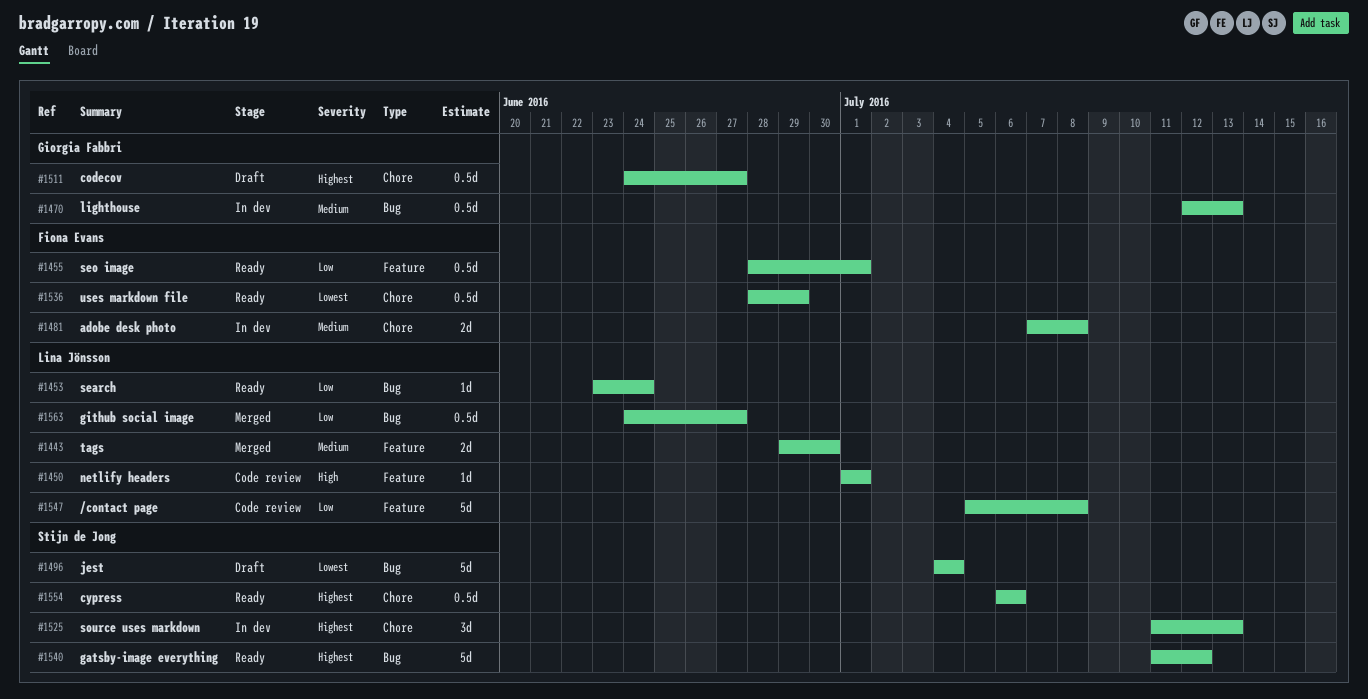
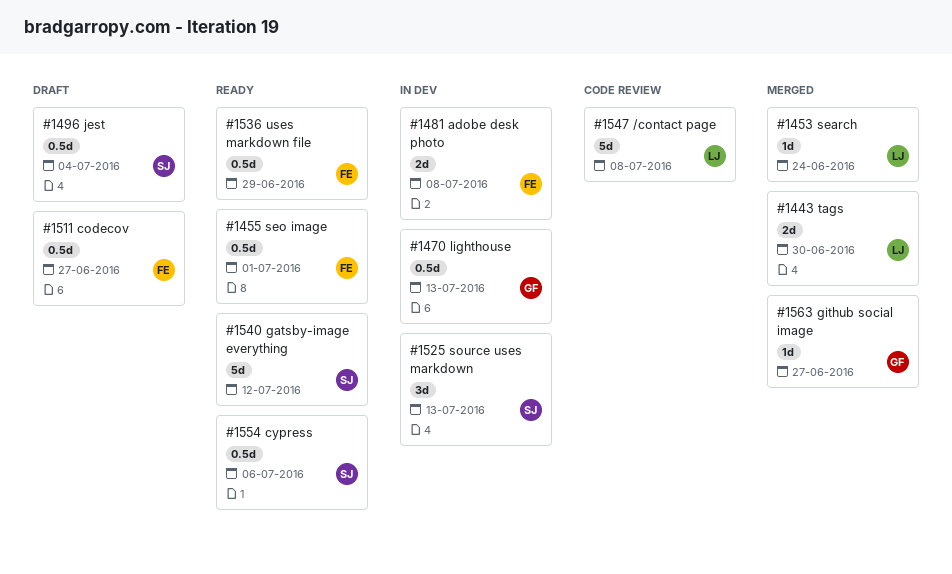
#1450: present -> none
#1453, status: Ready -> Merged
#1496, estimate: 5d -> 0.5d
#1511, owner: Giorgia Fabbri -> Fiona Evans
#1563, owner: Lina Jönsson -> Giorgia Fabbri
#1563, estimate: 0.5d -> 1d

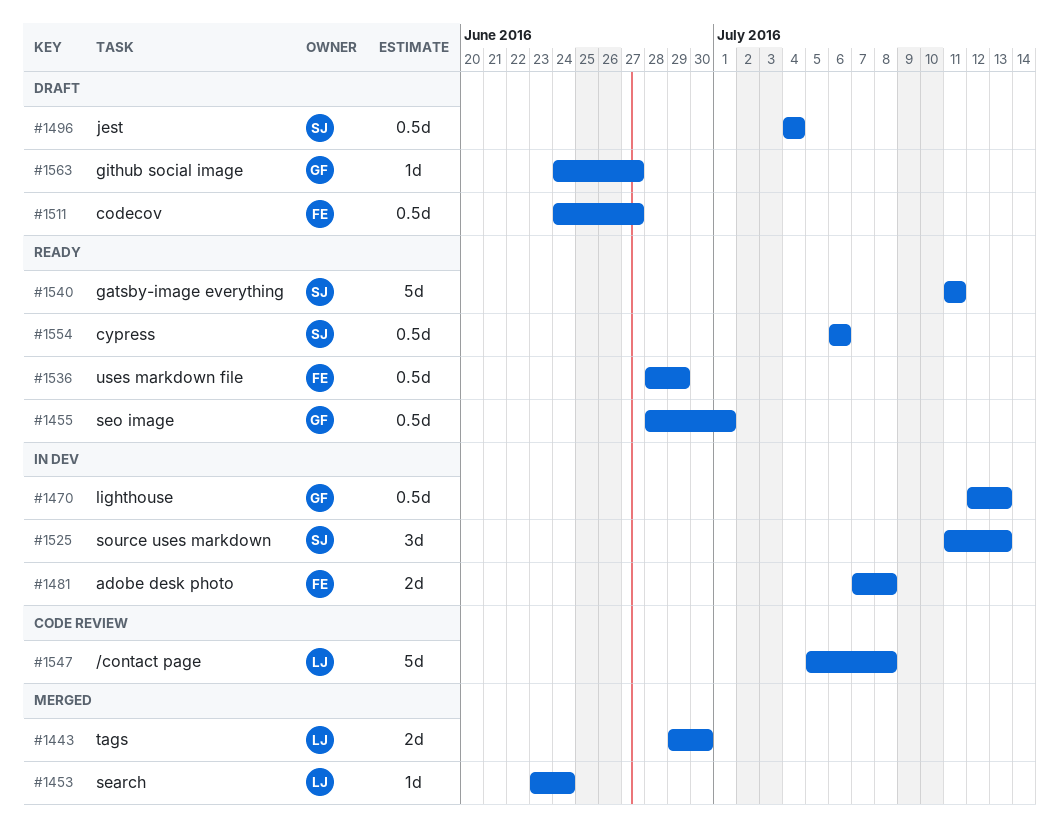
#1455, owner: FE -> GF
#1540, due: Jul 12 -> Jul 11
#1563, status: Merged -> Draft

